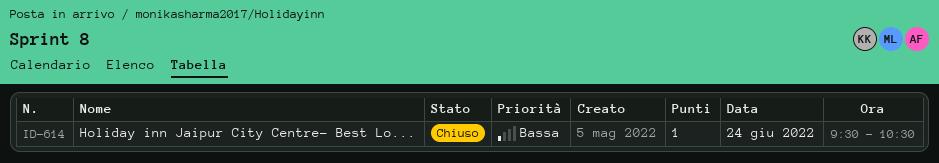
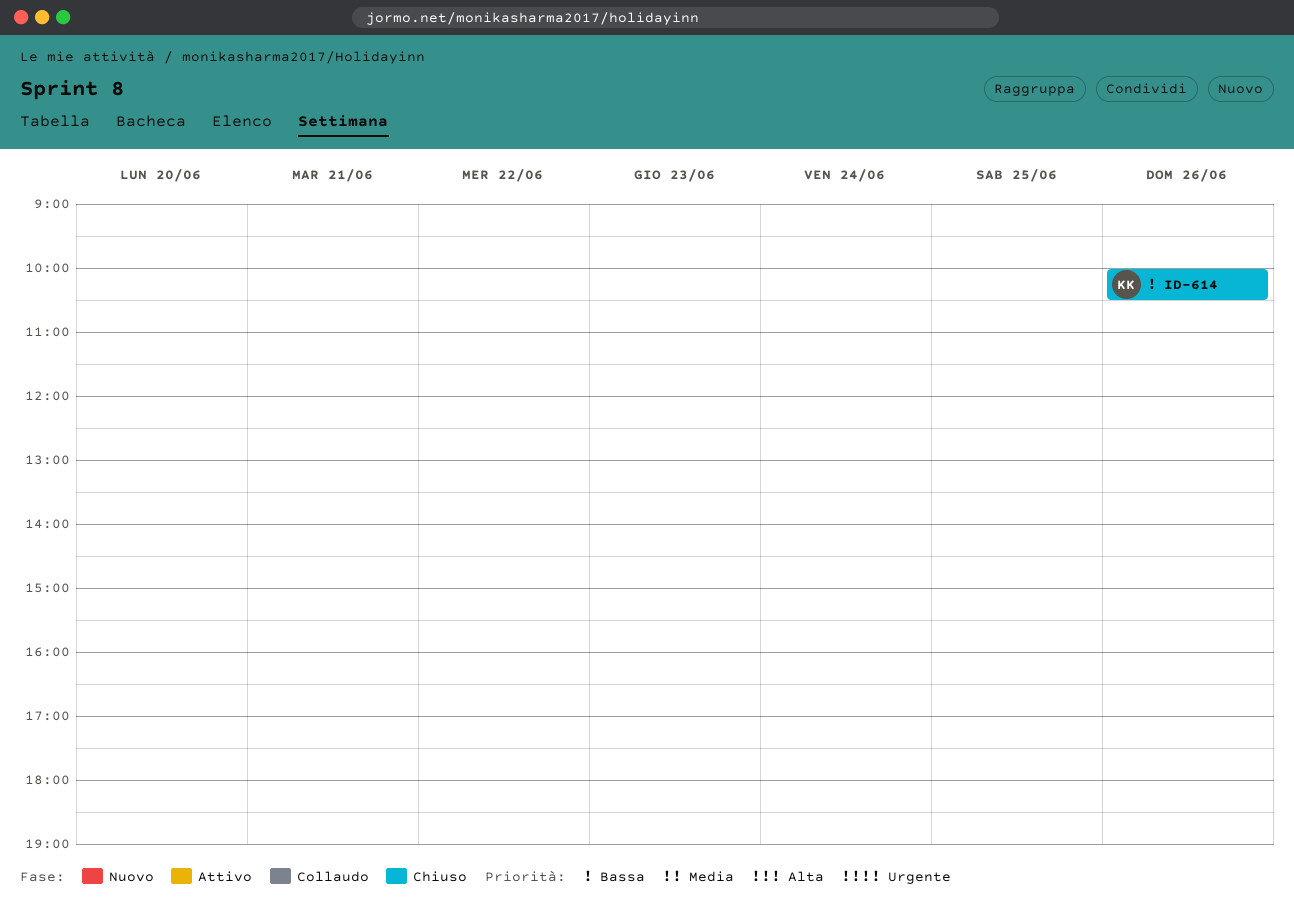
ID-614, day: Jun 24 -> Jun 26
ID-614, begins: 09:30 -> 10:00

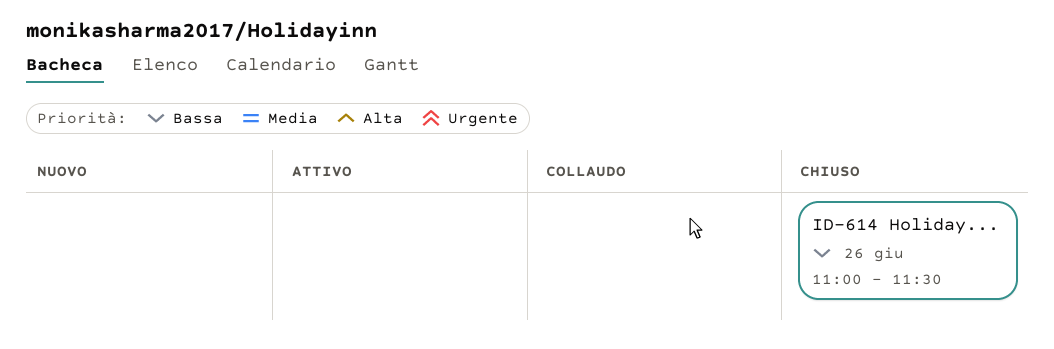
ID-614, begins: 10:00 -> 11:00
ID-614, ends: 10:30 -> 11:30

